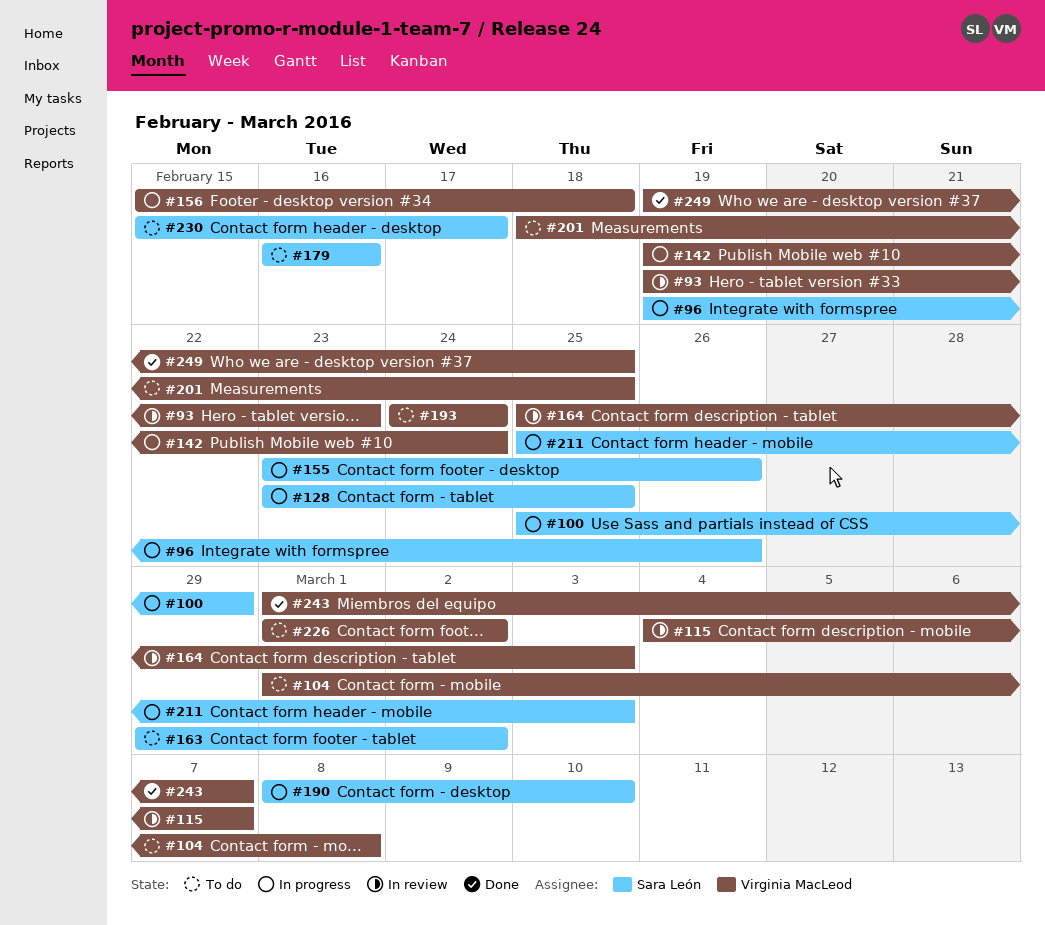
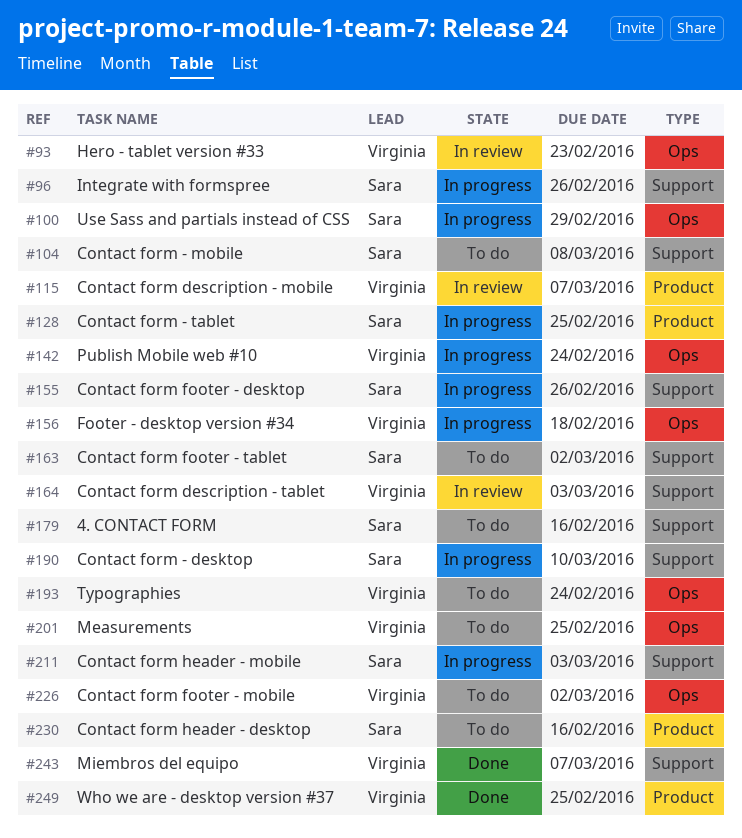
#104, owner: Virginia MacLeod -> Sara León
#230, due: Feb 17 -> Feb 16

